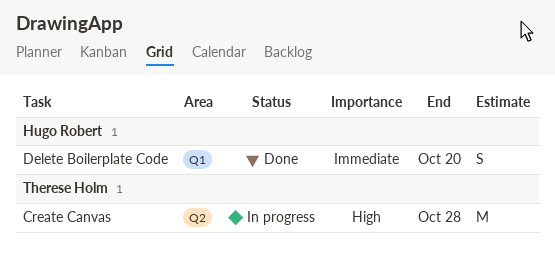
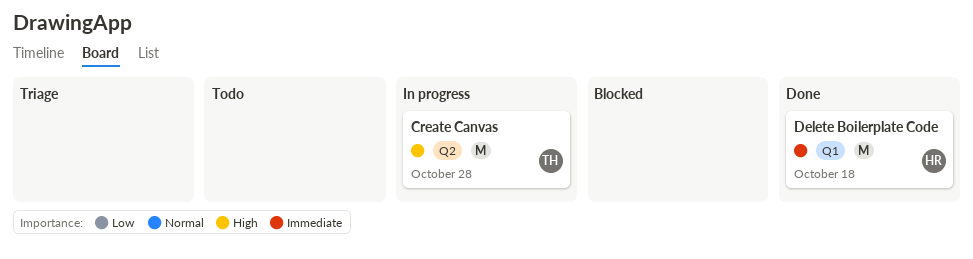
Delete Boilerplate Code, estimate: S -> M
Delete Boilerplate Code, due: Oct 20 -> Oct 18

